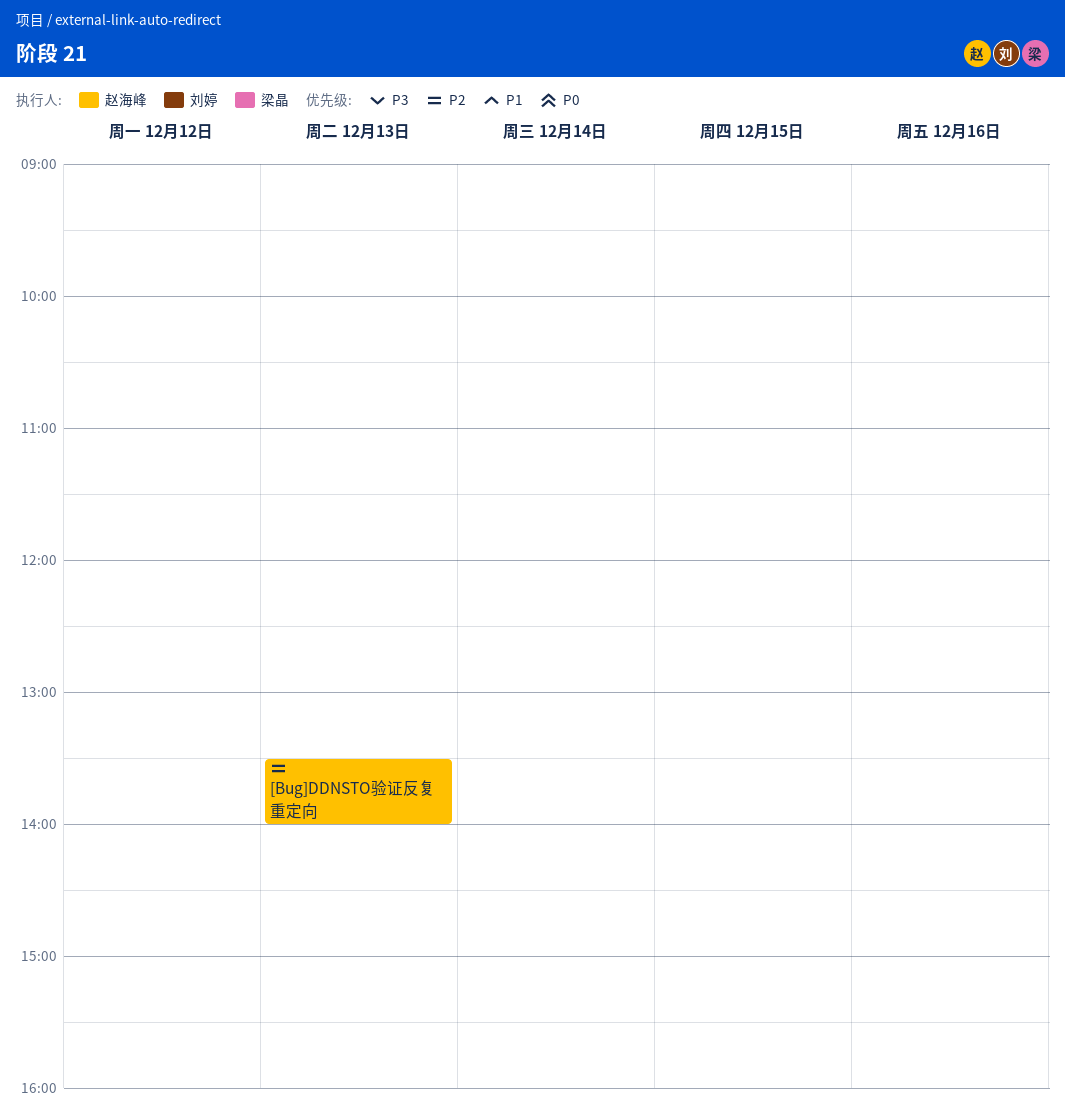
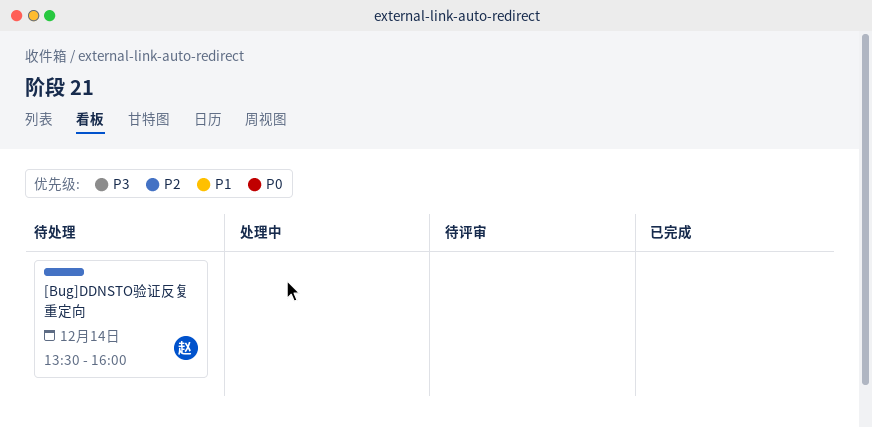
[Bug]DDNSTO验证反复重定向, day: Dec 13 -> Dec 14
[Bug]DDNSTO验证反复重定向, ends: 14:00 -> 16:00

